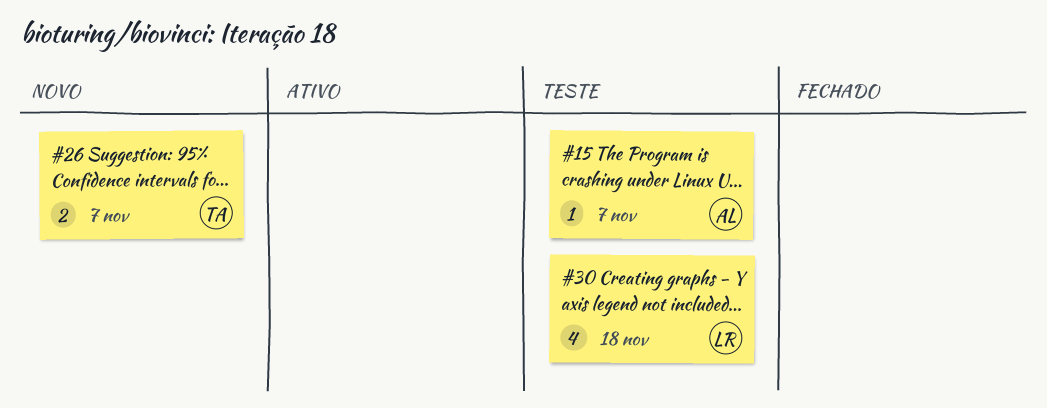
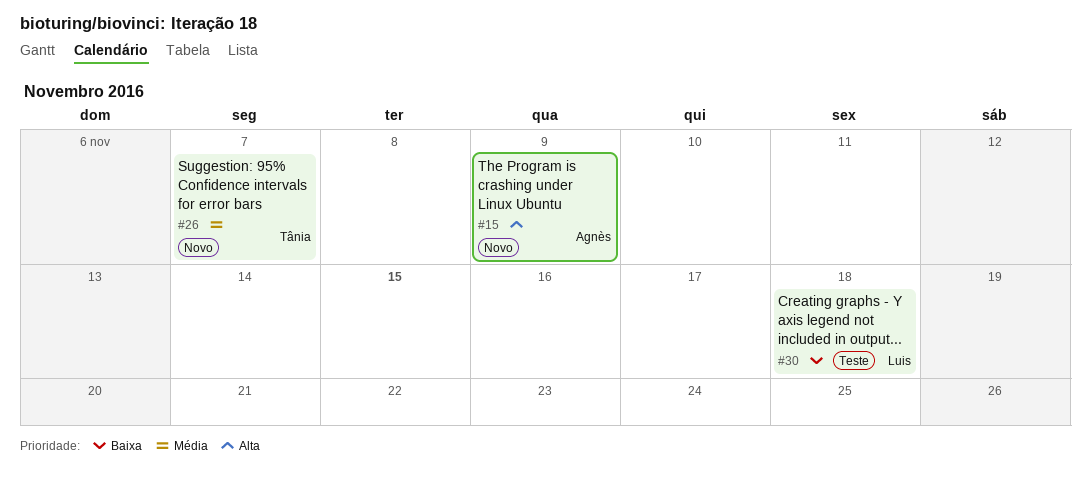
#15, status: Teste -> Novo
#15, due: Nov 7 -> Nov 9

